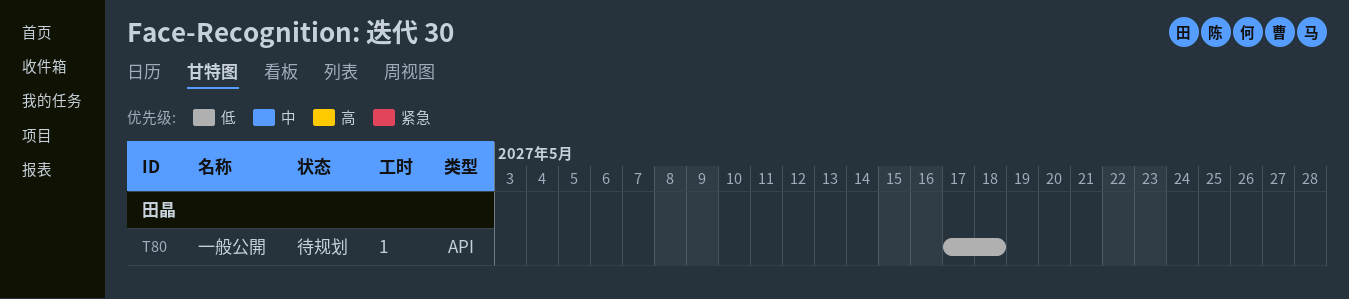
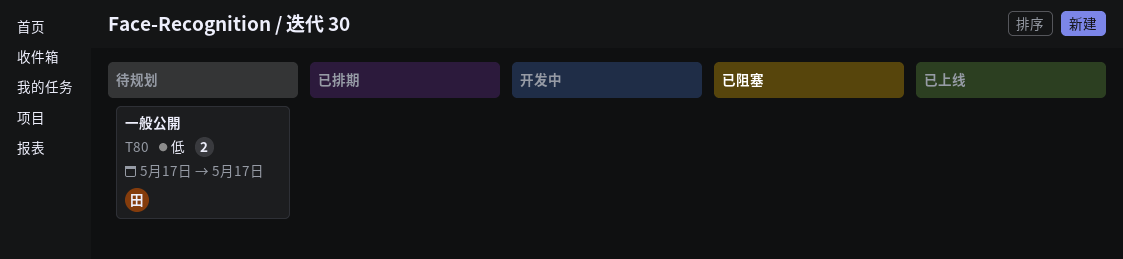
T80, estimate: 1 -> 2
T80, due: May 18 -> May 17

